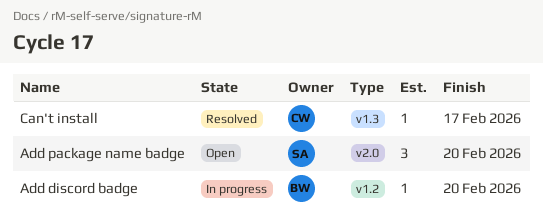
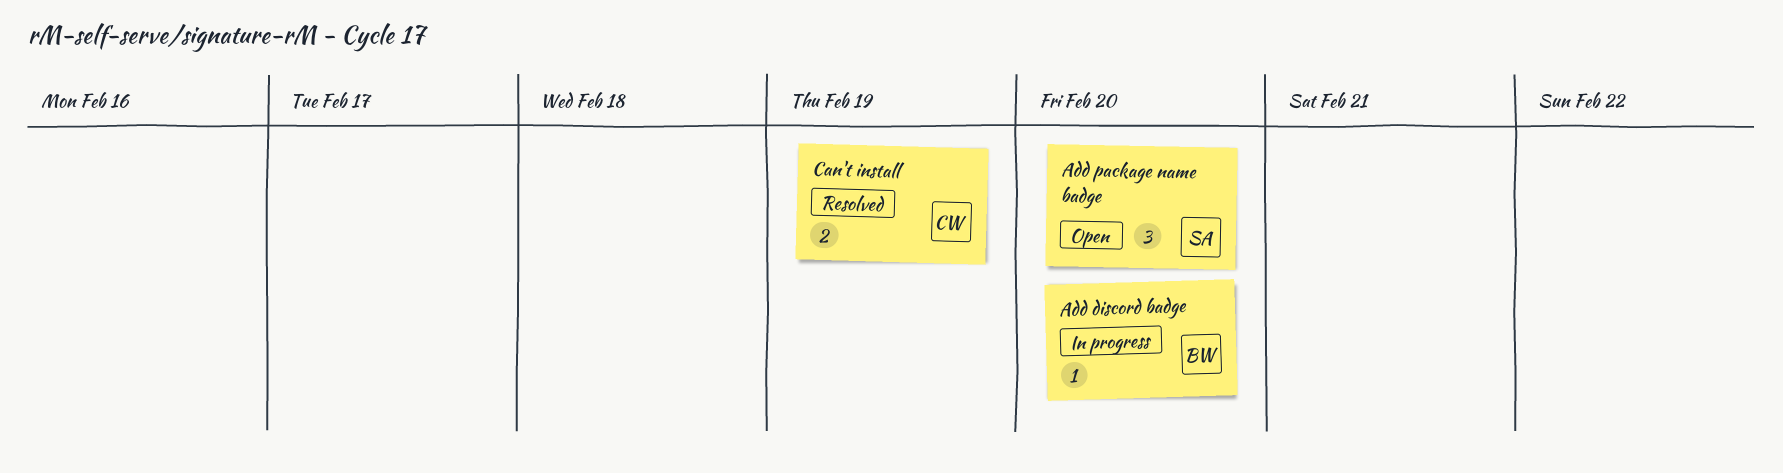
Can't install, estimate: 1 -> 2
Can't install, due: Feb 17 -> Feb 19

